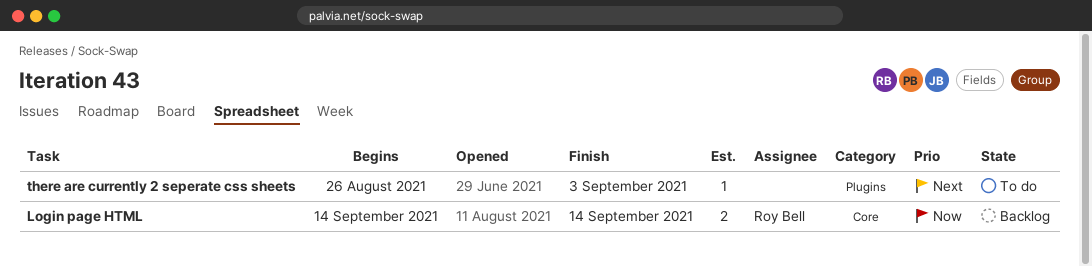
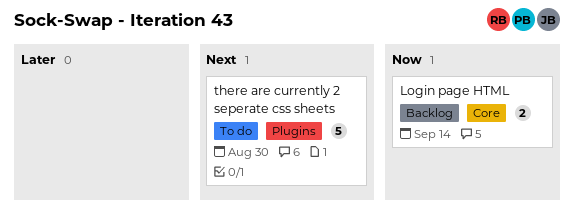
there are currently 2 seperate css sheets, estimate: 1 -> 5
there are currently 2 seperate css sheets, due: Sep 3 -> Aug 30

